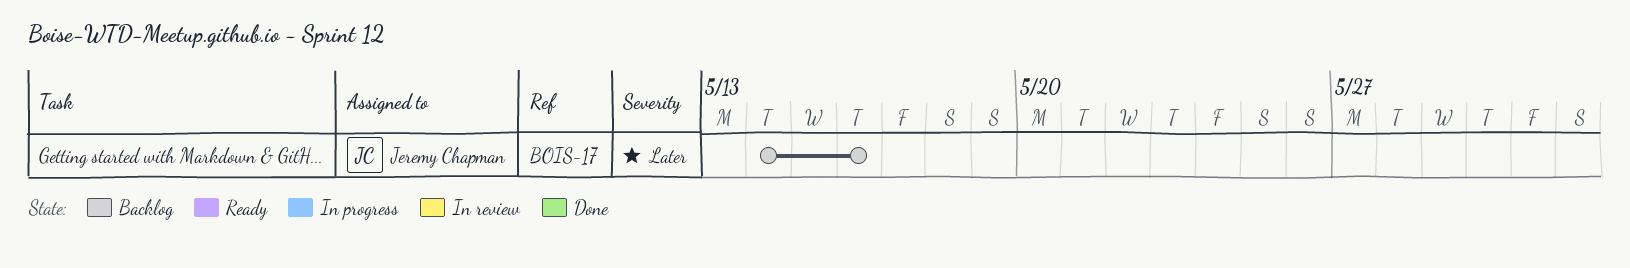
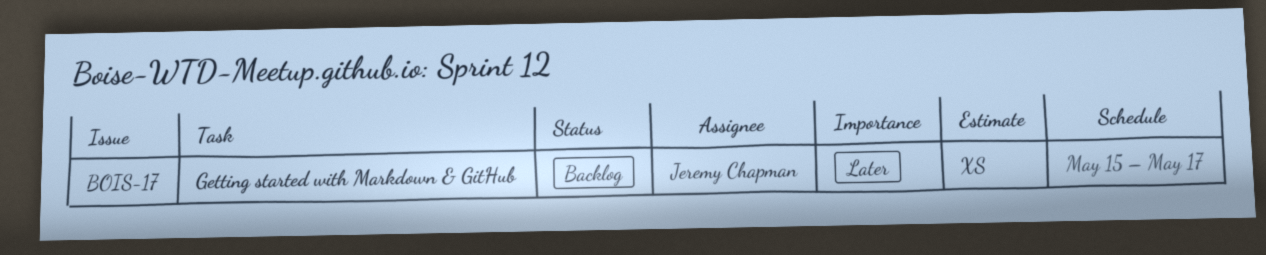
BOIS-17, start: May 14 -> May 15
BOIS-17, due: May 16 -> May 17

